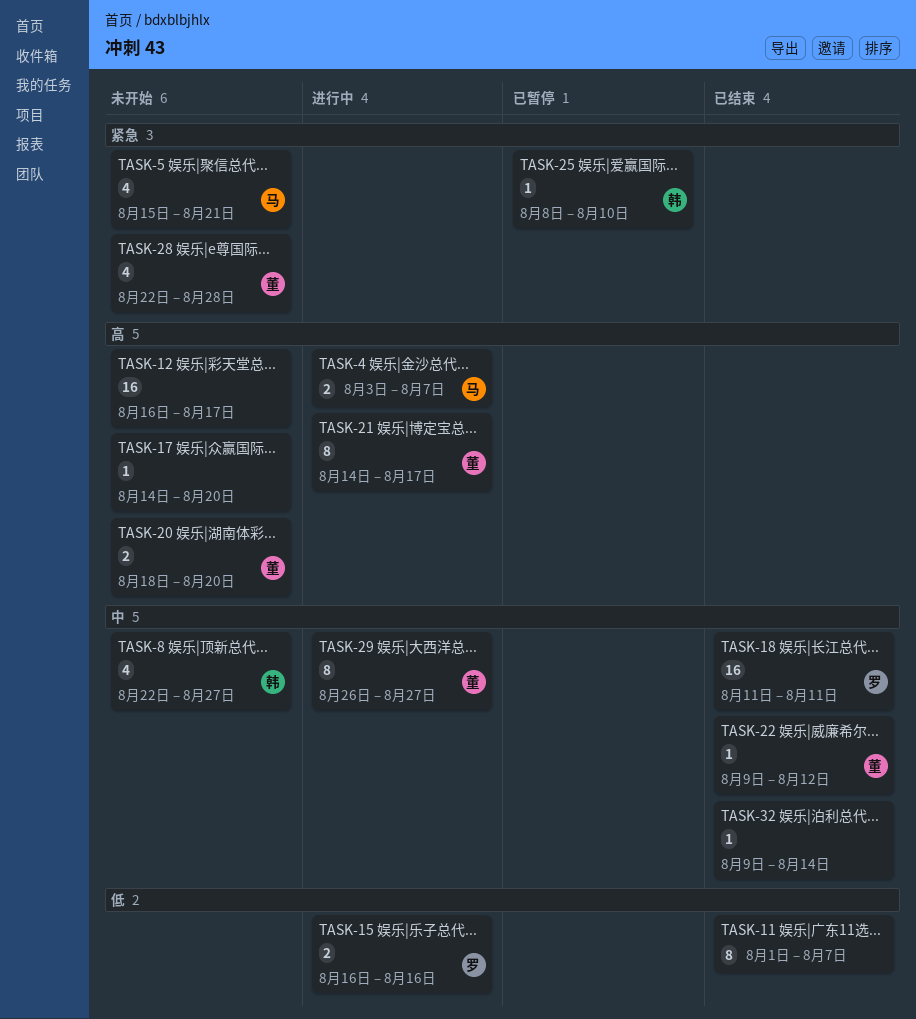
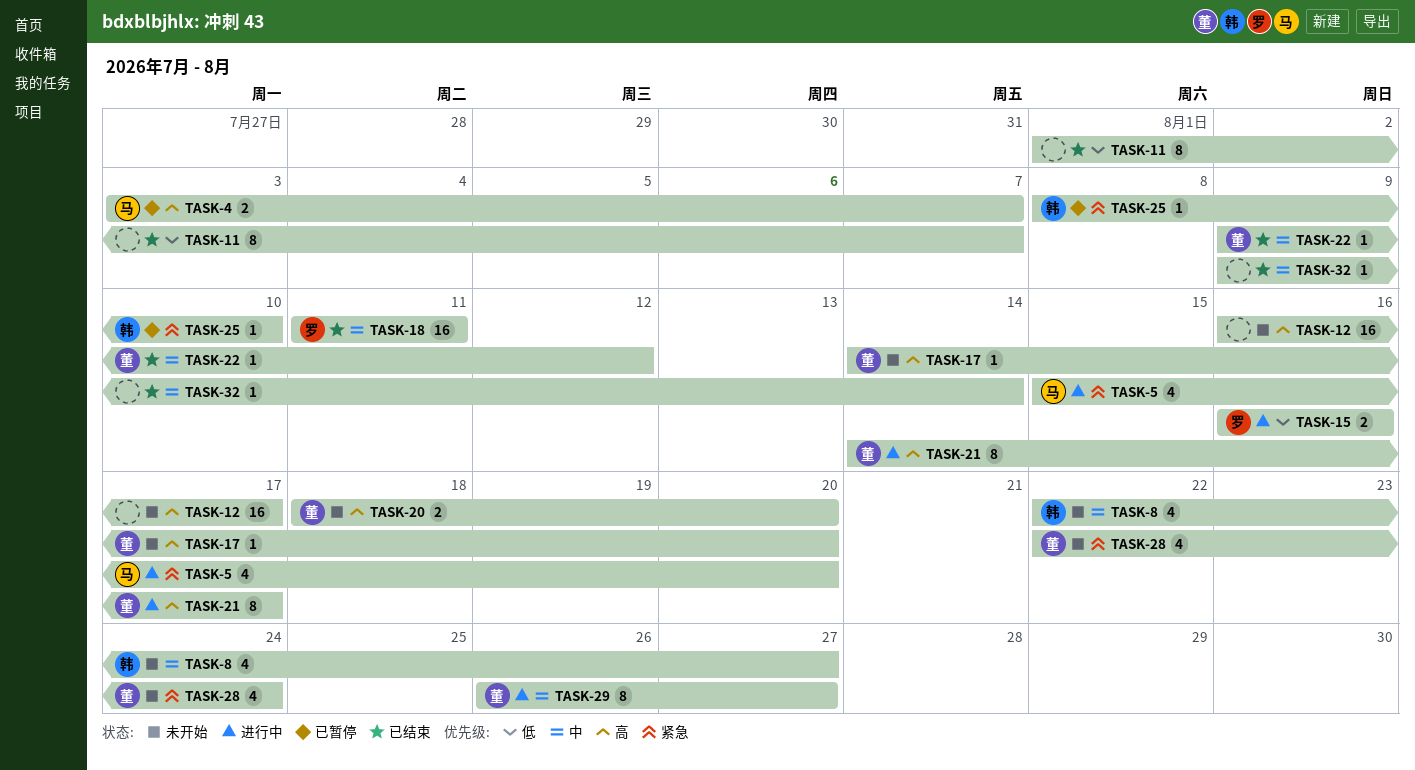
TASK-4, status: 进行中 -> 已暂停
TASK-5, status: 未开始 -> 进行中
TASK-5, due: Aug 21 -> Aug 20
TASK-17, owner: none -> 董
TASK-28, due: Aug 28 -> Aug 24

